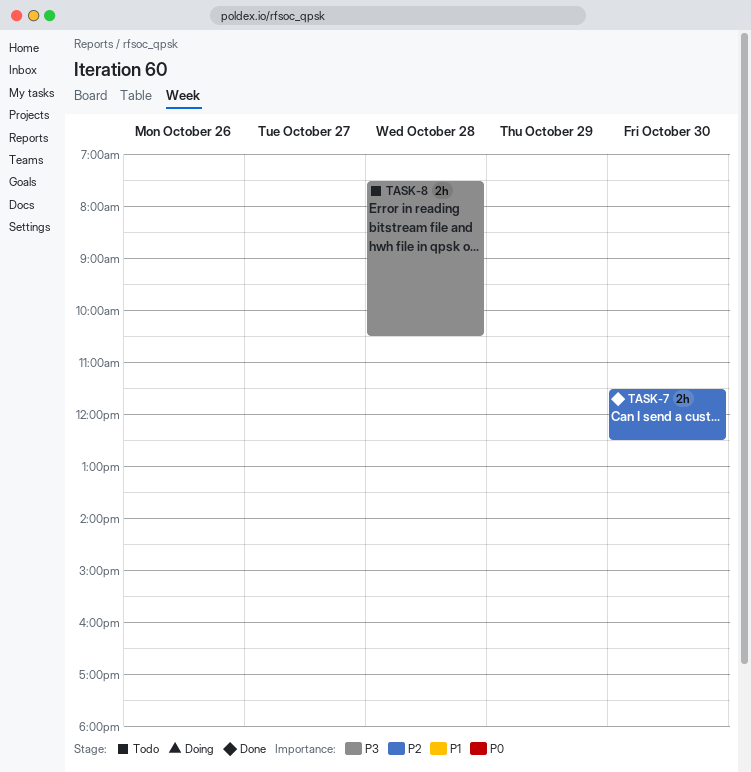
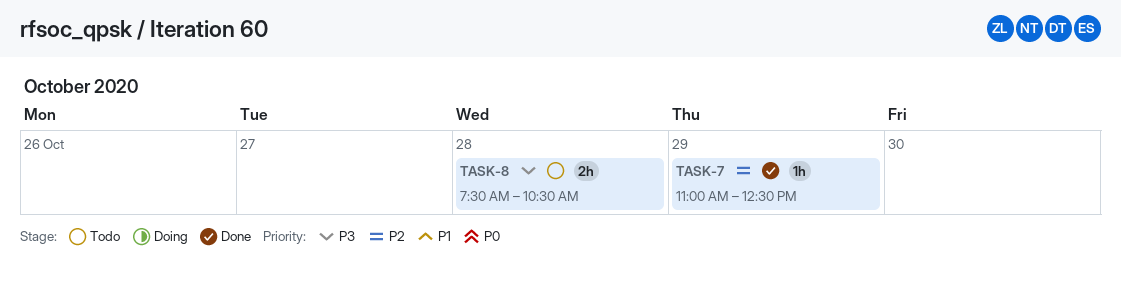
TASK-7, estimate: 2h -> 1h
TASK-7, day: Oct 30 -> Oct 29
TASK-7, begins: 11:30 -> 11:00

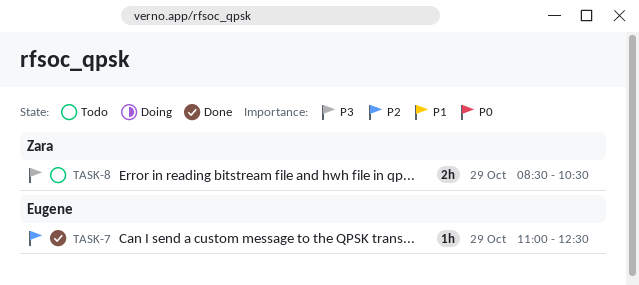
TASK-8, day: Oct 28 -> Oct 29
TASK-8, begins: 07:30 -> 08:30

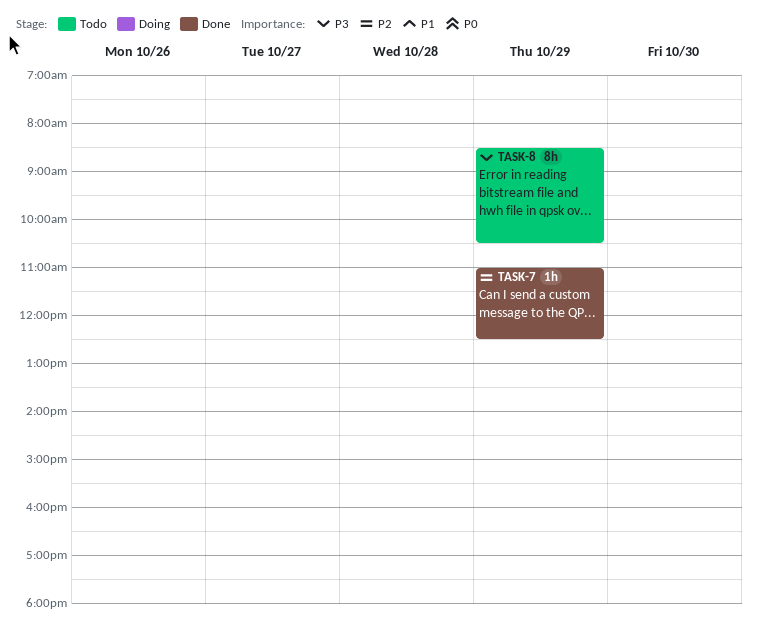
TASK-8, estimate: 2h -> 8h

